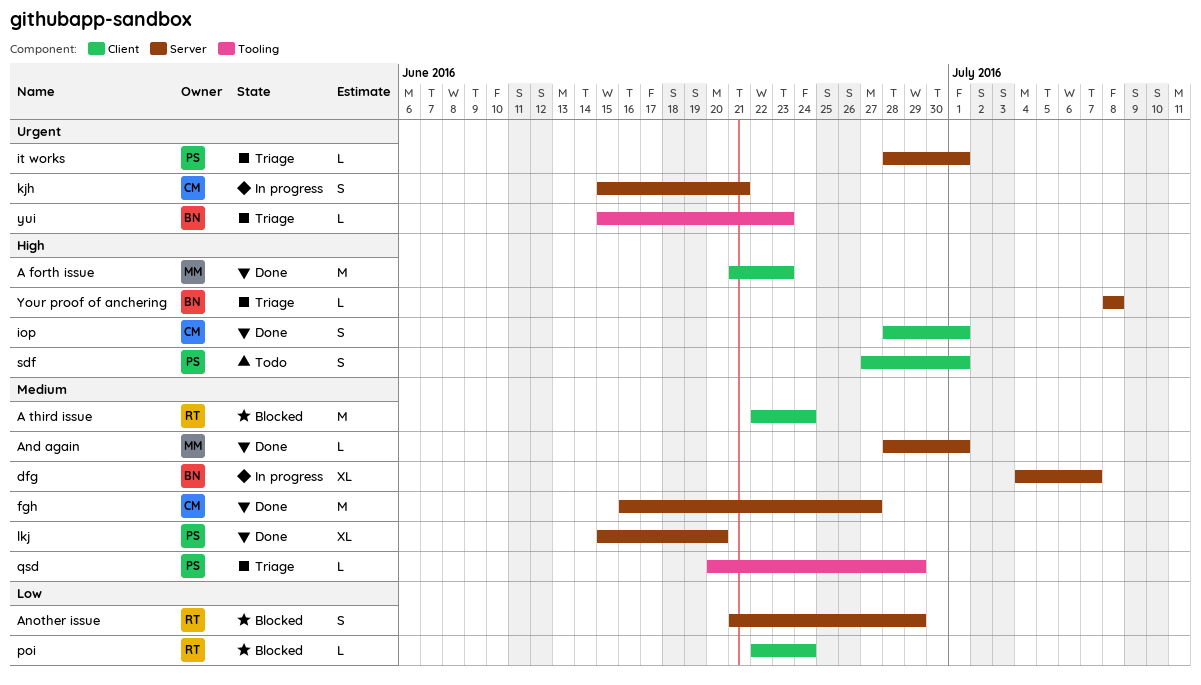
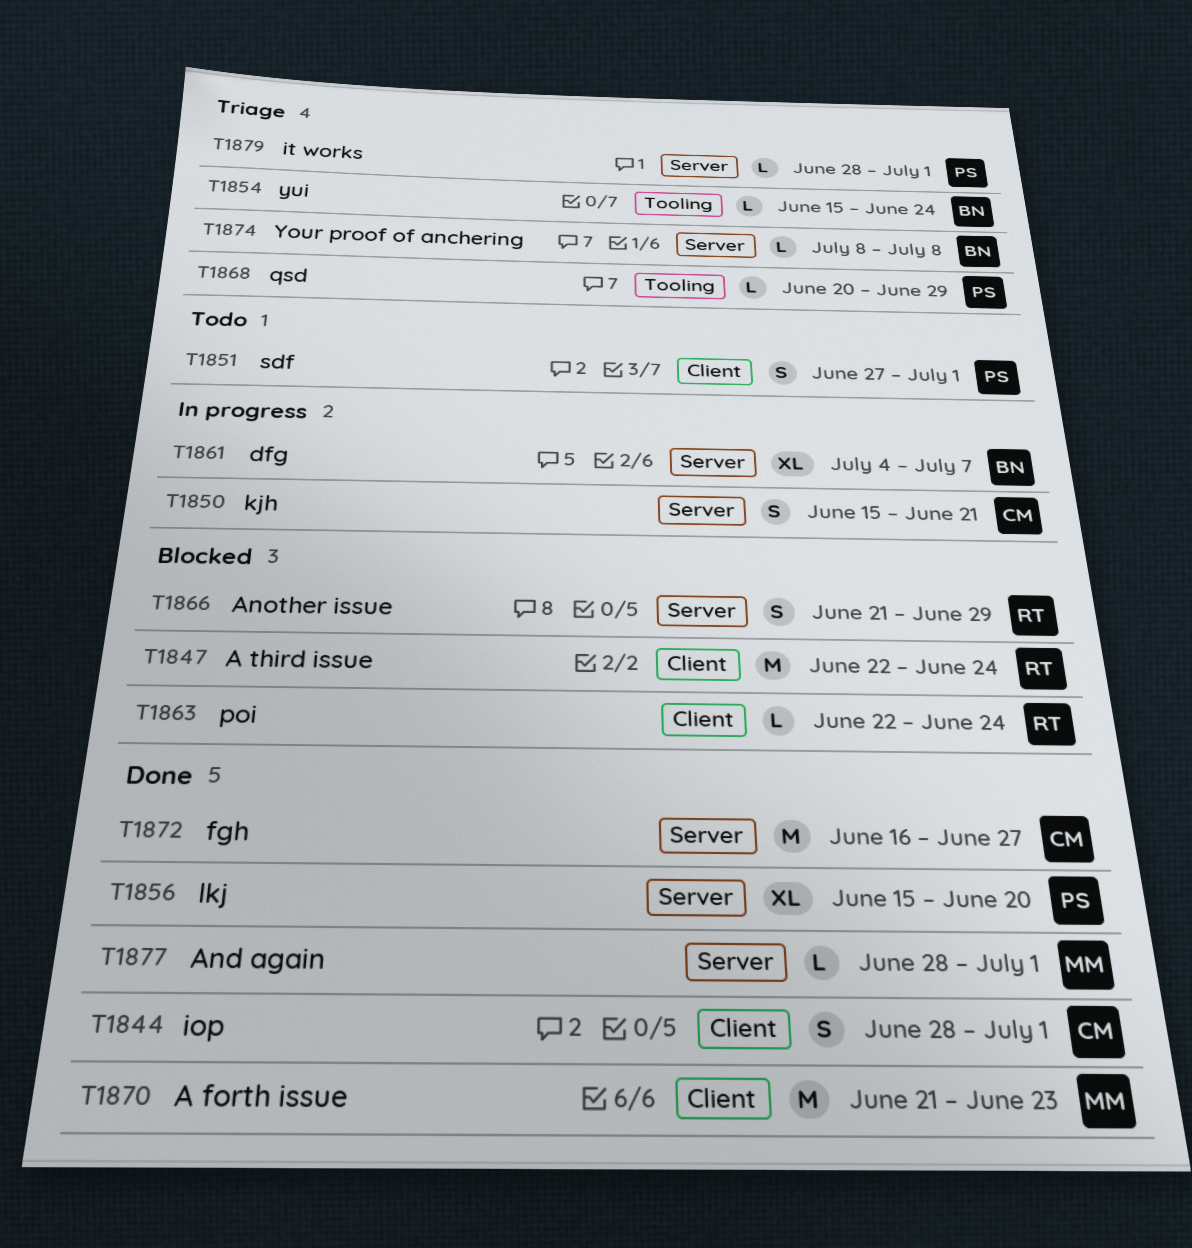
yui, due: Jun 23 -> Jun 24

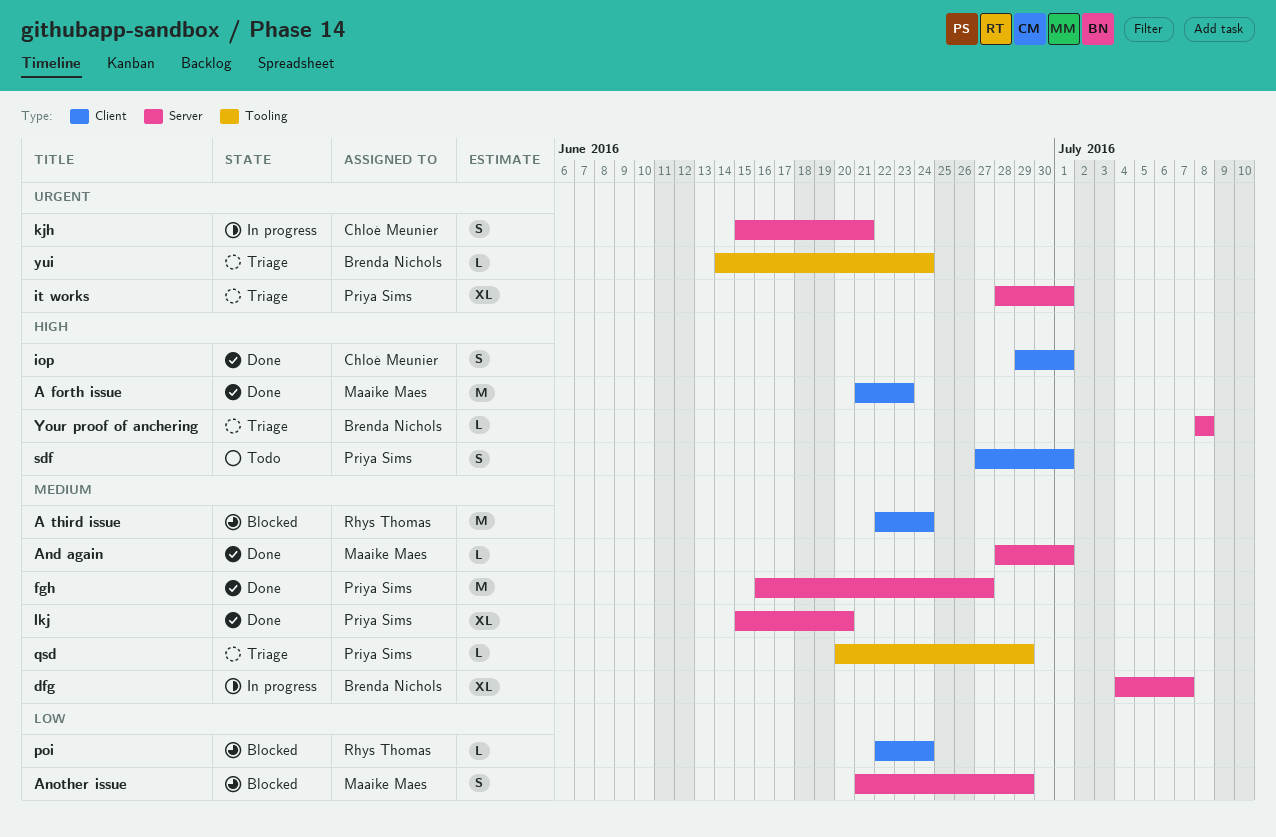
Another issue, owner: Rhys Thomas -> Maaike Maes
fgh, owner: Chloé Meunier -> Priya Sims
iop, start: Jun 28 -> Jun 29
it works, estimate: L -> XL
yui, start: Jun 15 -> Jun 14

